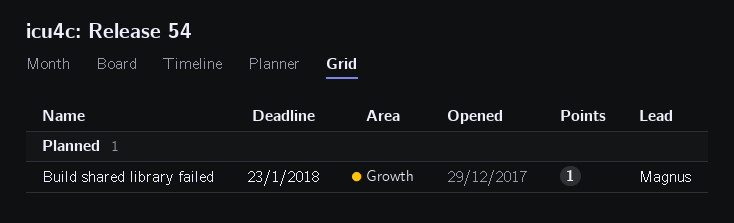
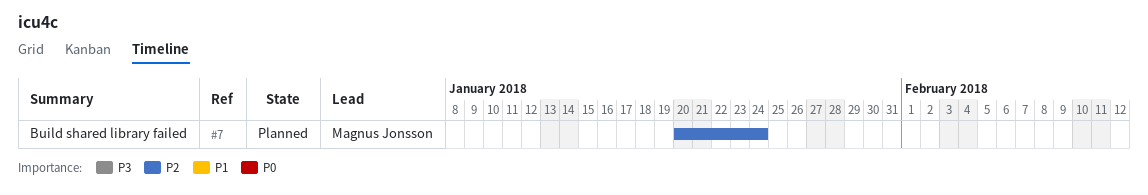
Build shared library failed, due: Jan 23 -> Jan 24

